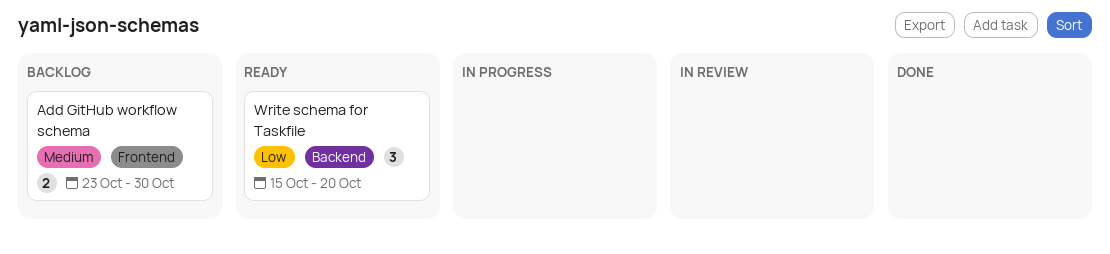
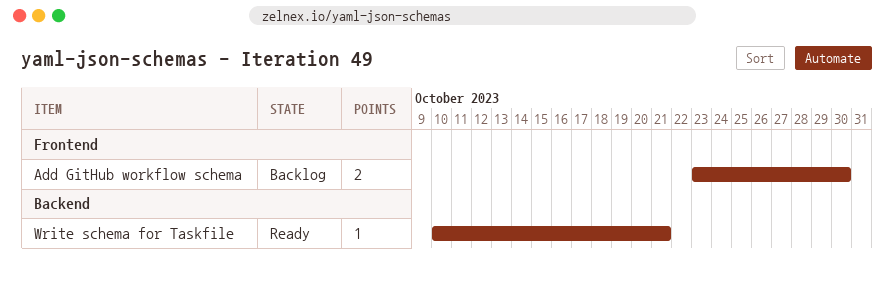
Write schema for Taskfile, estimate: 3 -> 1
Write schema for Taskfile, start: Oct 15 -> Oct 10
Write schema for Taskfile, due: Oct 20 -> Oct 21

